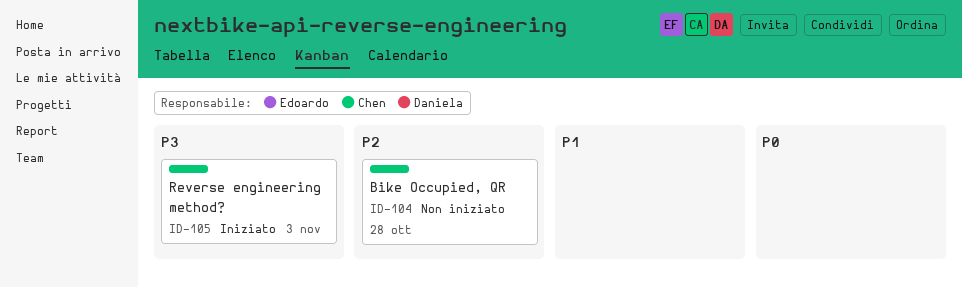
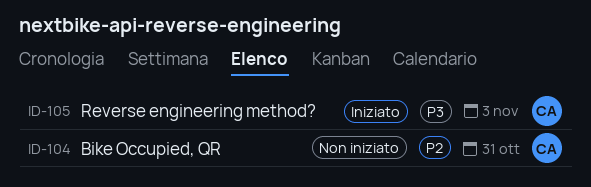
ID-104, due: Oct 28 -> Oct 31

